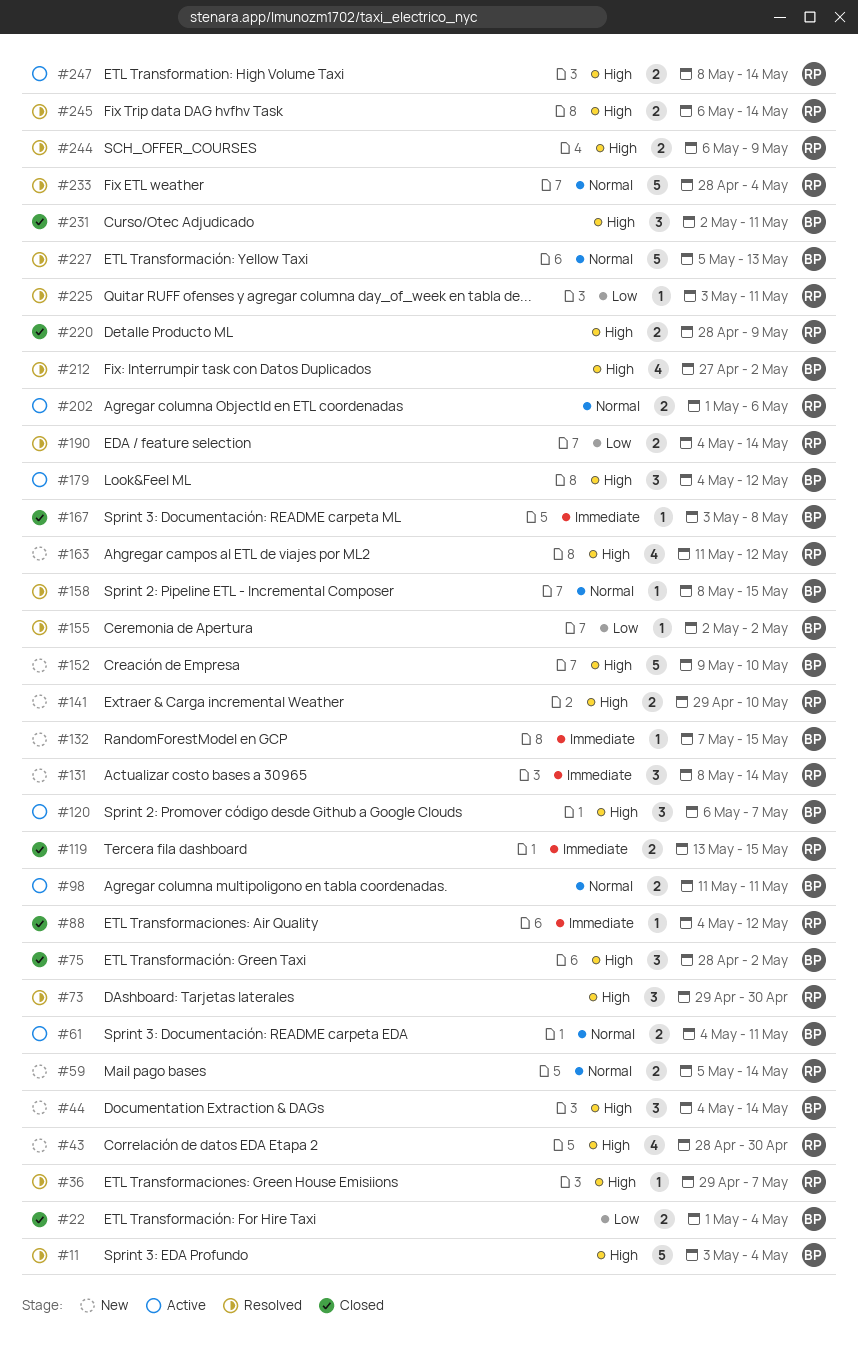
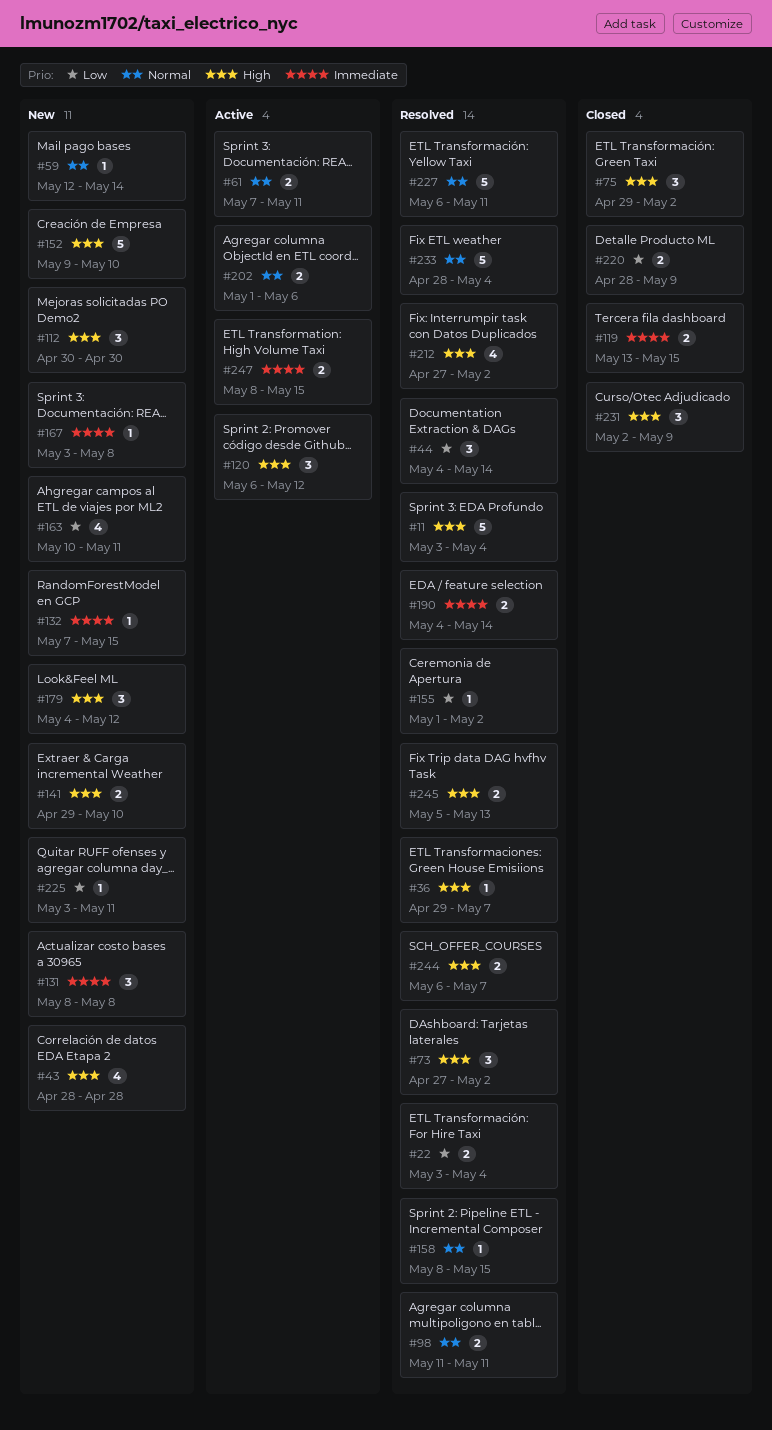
#22, status: Closed -> Resolved
#22, start: May 1 -> May 3
#43, due: Apr 30 -> Apr 28
#44, status: New -> Resolved
#44, priority: High -> Low
#59, estimate: 2 -> 1
#59, start: May 5 -> May 12
#61, start: May 4 -> May 7
#73, start: Apr 29 -> Apr 27
#73, due: Apr 30 -> May 2
#75, start: Apr 28 -> Apr 29
#88: present -> none
#98, status: Active -> Resolved
#112: none -> present
#120, due: May 7 -> May 12
#131, due: May 14 -> May 8
#155, start: May 2 -> May 1
#163, priority: High -> Low
#163, start: May 11 -> May 10
#163, due: May 12 -> May 11
#167, status: Closed -> New
#179, status: Active -> New
#190, priority: Low -> Immediate
#220, priority: High -> Low
#225, status: Resolved -> New
#227, start: May 5 -> May 6
#227, due: May 13 -> May 11
#231, due: May 11 -> May 9
#244, due: May 9 -> May 7
#245, start: May 6 -> May 5
#245, due: May 14 -> May 13
#247, priority: High -> Immediate
#247, due: May 14 -> May 15

